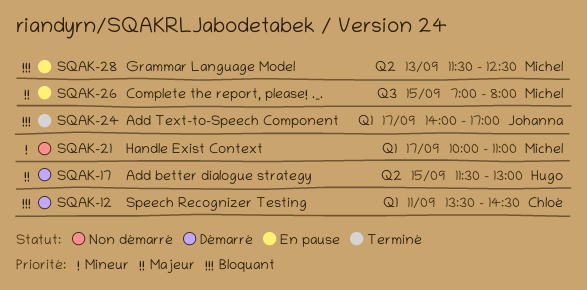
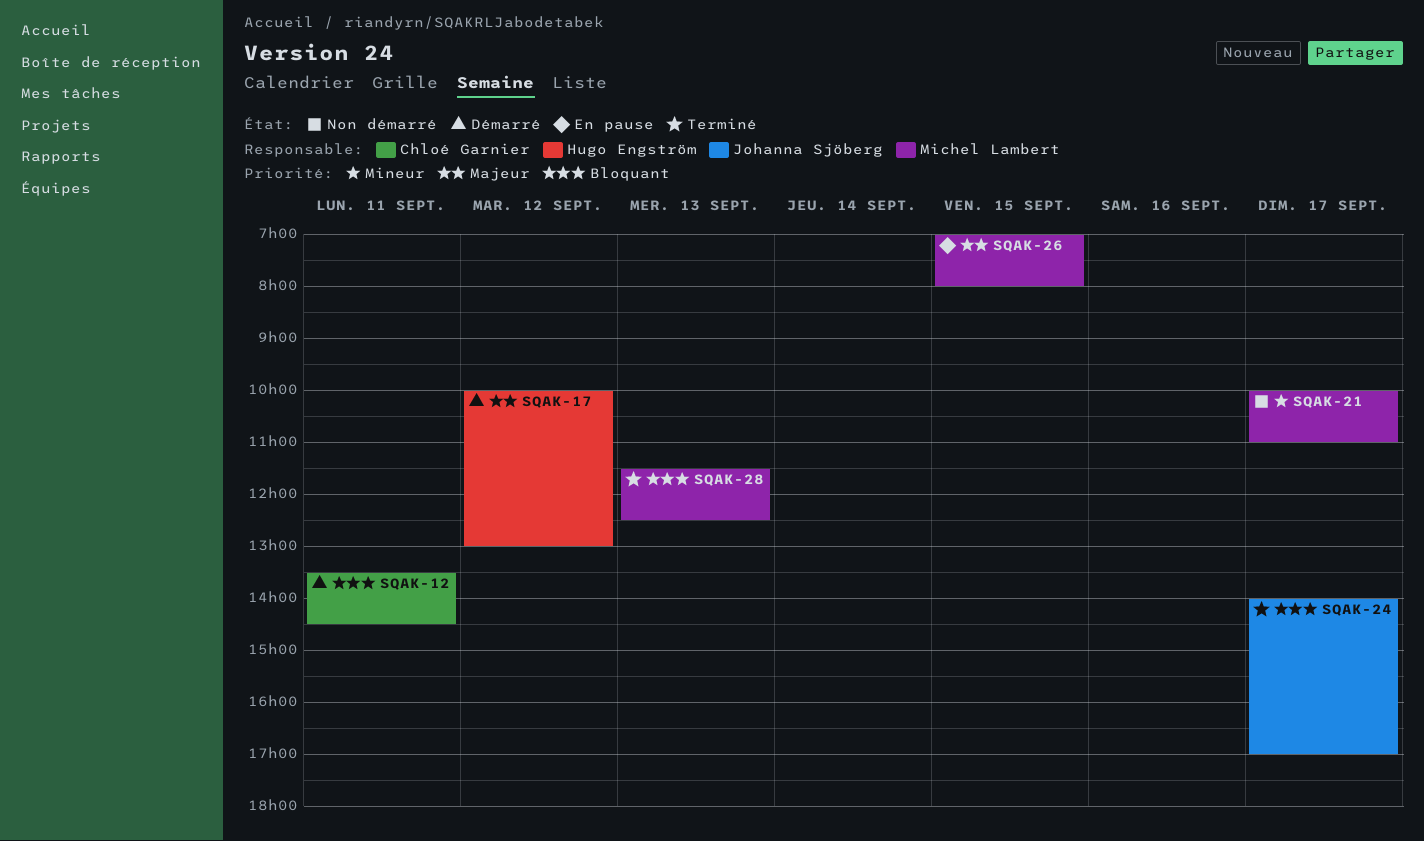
SQAK-17, day: Sep 15 -> Sep 12
SQAK-17, begins: 11:30 -> 10:00
SQAK-28, status: En pause -> Terminé

